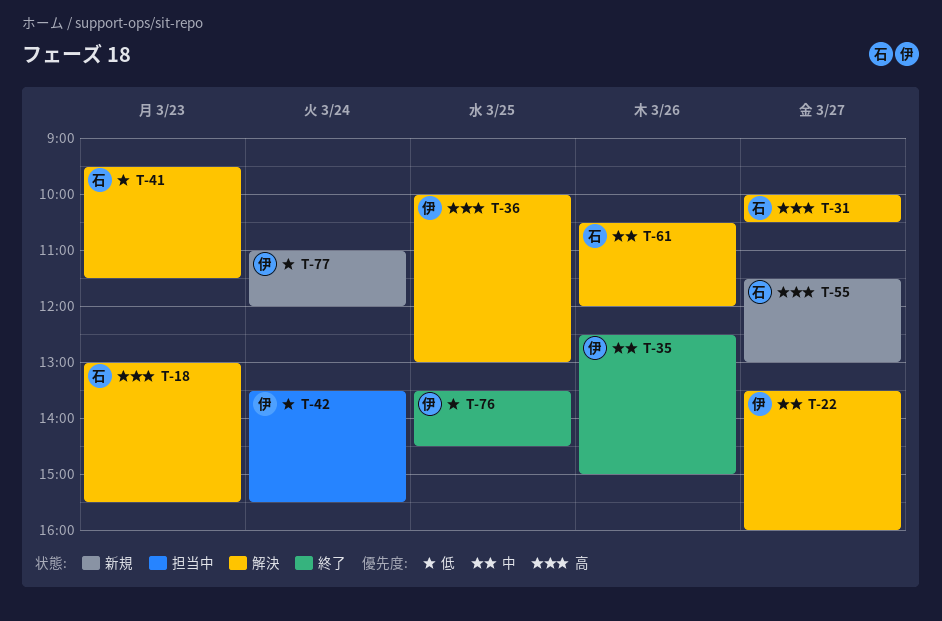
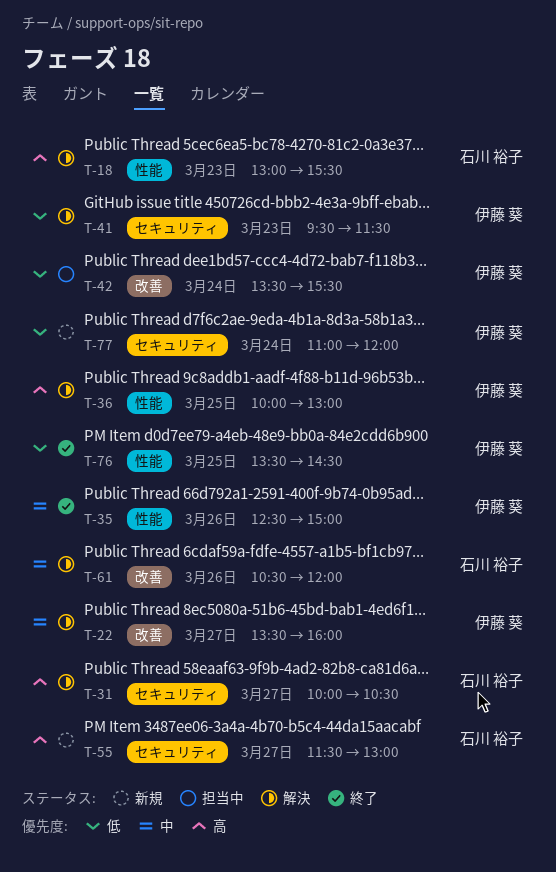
T-41, owner: 石川 裕子 -> 伊藤 葵

